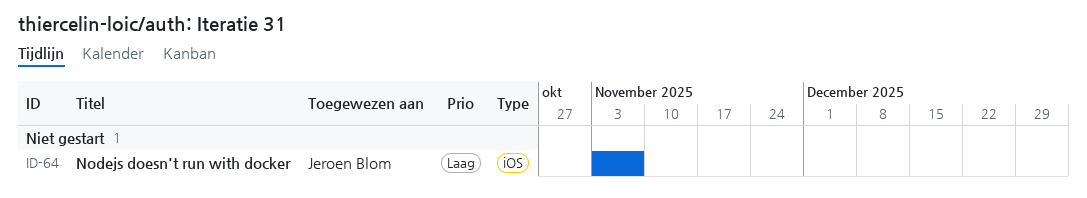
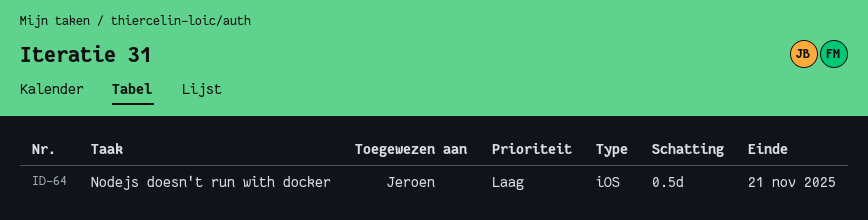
ID-64, due: Nov 7 -> Nov 21

